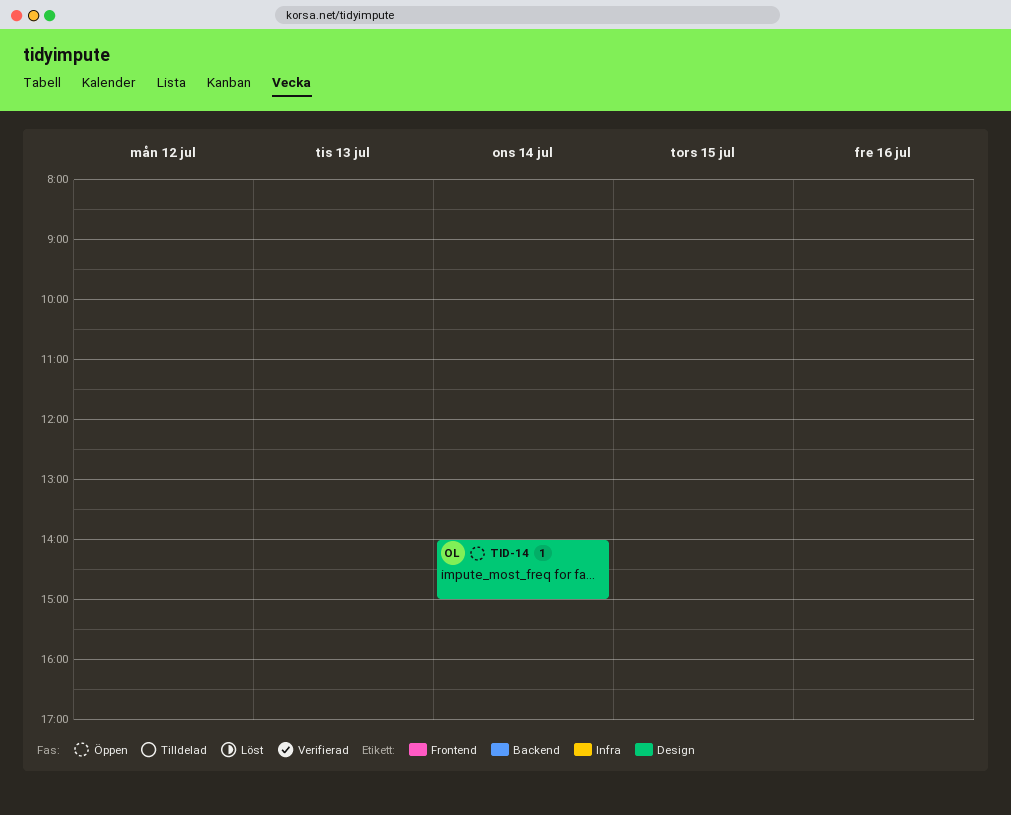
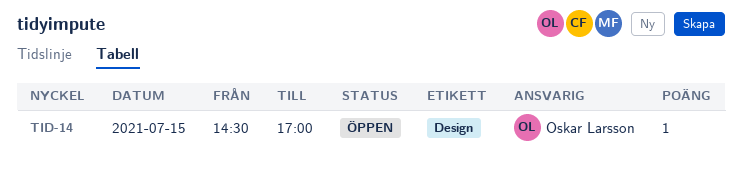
TID-14, day: Jul 14 -> Jul 15
TID-14, begins: 14:00 -> 14:30
TID-14, ends: 15:00 -> 17:00

